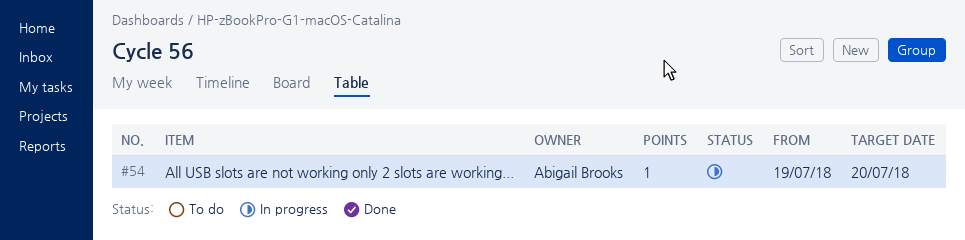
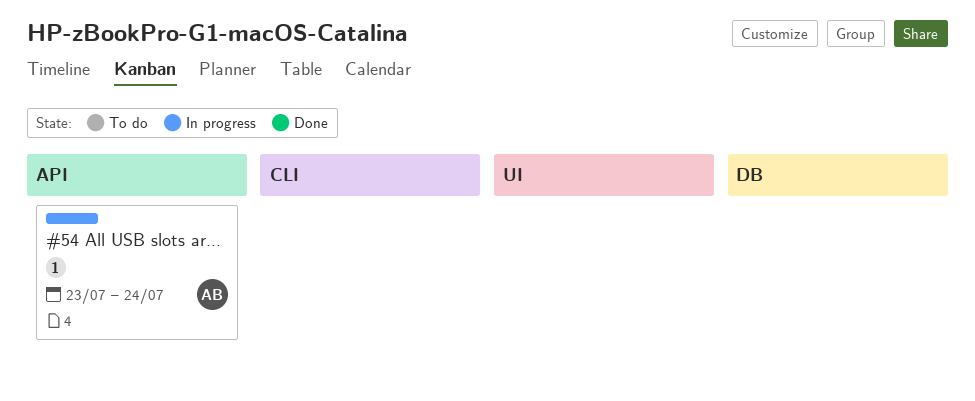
#54, start: Jul 19 -> Jul 23
#54, due: Jul 20 -> Jul 24

